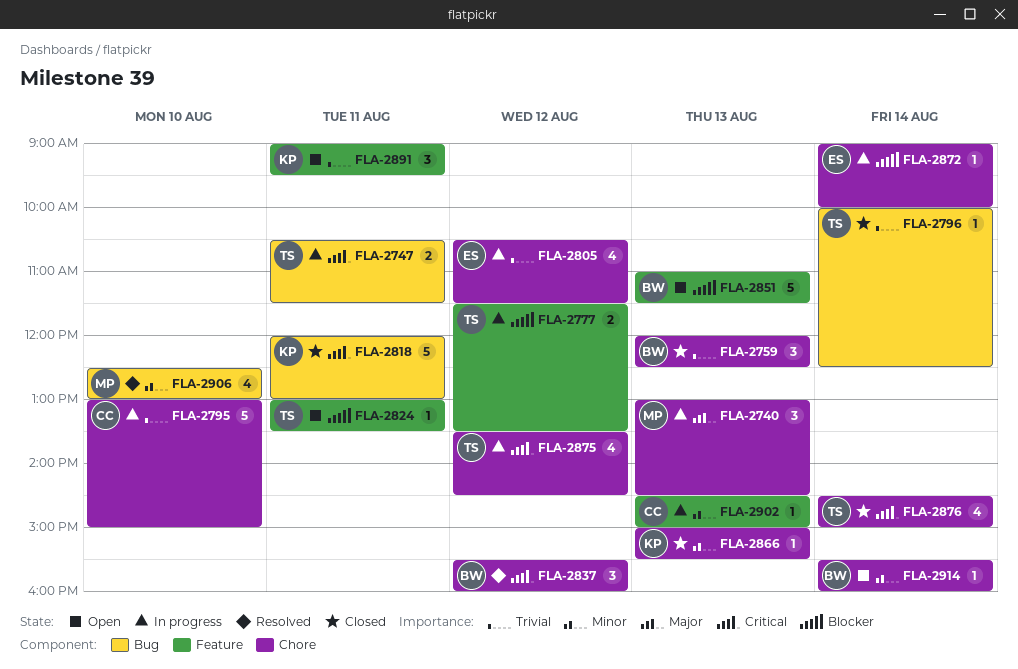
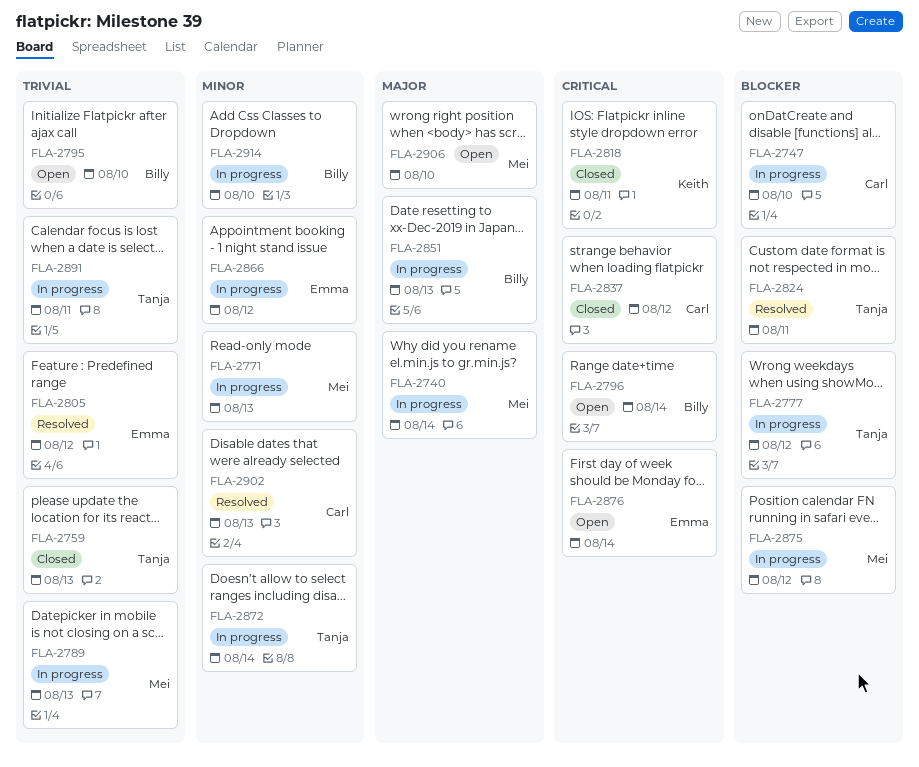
FLA-2740, day: Aug 13 -> Aug 14
FLA-2747, owner: Tanja -> Carl
FLA-2747, priority: Critical -> Blocker
FLA-2747, day: Aug 11 -> Aug 10
FLA-2759, owner: Billy -> Tanja
FLA-2771: none -> present
FLA-2789: none -> present
FLA-2795, status: In progress -> Open
FLA-2795, owner: Carl -> Billy
FLA-2796, status: Closed -> Open
FLA-2796, owner: Tanja -> Billy
FLA-2796, priority: Trivial -> Critical
FLA-2805, status: In progress -> Resolved
FLA-2824, status: Open -> Resolved
FLA-2837, status: Resolved -> Closed
FLA-2837, owner: Billy -> Carl
FLA-2851, status: Open -> In progress
FLA-2851, priority: Blocker -> Major
FLA-2866, status: Closed -> In progress
FLA-2866, owner: Keith -> Emma
FLA-2866, day: Aug 13 -> Aug 12
FLA-2872, owner: Emma -> Tanja
FLA-2872, priority: Blocker -> Minor
FLA-2875, owner: Tanja -> Mei
FLA-2875, priority: Critical -> Blocker
FLA-2876, status: Closed -> Open
FLA-2876, owner: Tanja -> Emma
FLA-2891, status: Open -> In progress
FLA-2891, owner: Keith -> Tanja
FLA-2902, status: In progress -> Resolved
FLA-2906, status: Resolved -> Open
FLA-2906, priority: Minor -> Major
FLA-2914, status: Open -> In progress
FLA-2914, day: Aug 14 -> Aug 10

